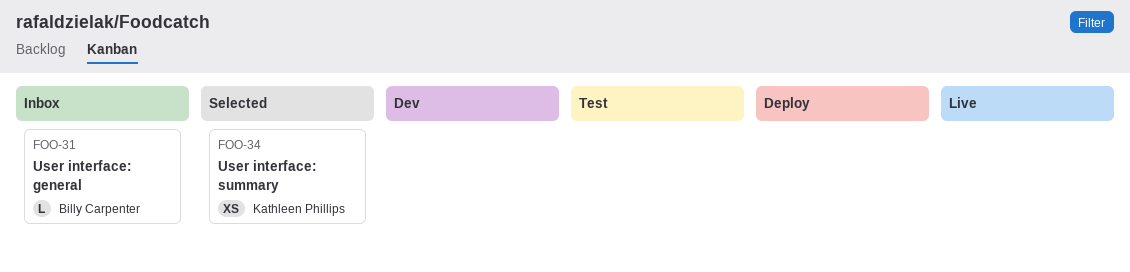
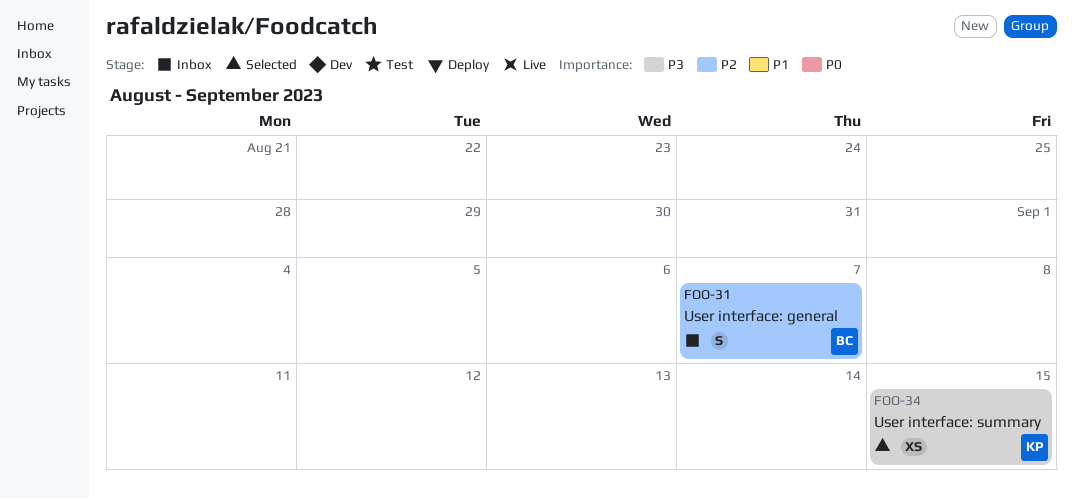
FOO-31, estimate: L -> S

